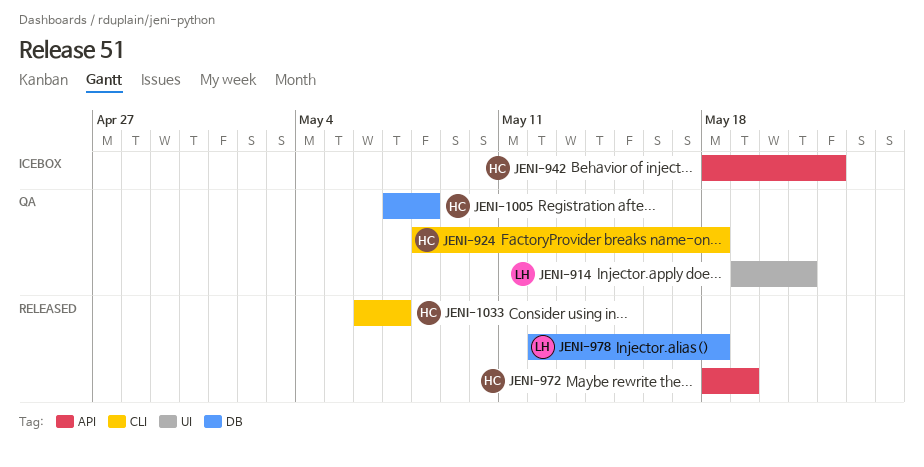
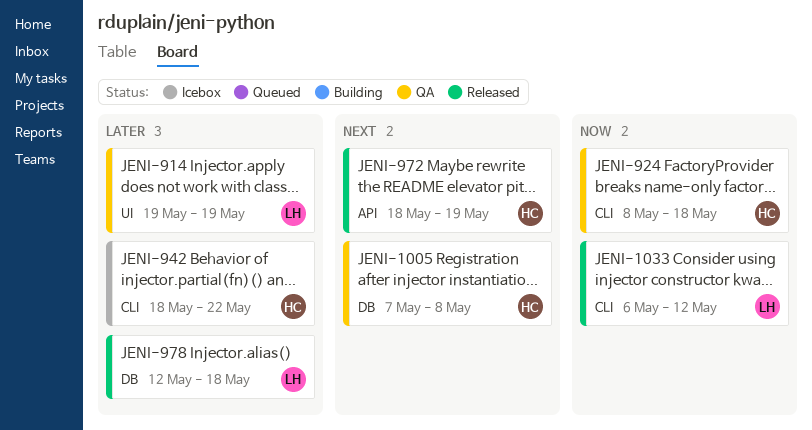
JENI-914, due: May 21 -> May 19
JENI-942, label: API -> CLI
JENI-1033, owner: HC -> LH
JENI-1033, due: May 7 -> May 12

